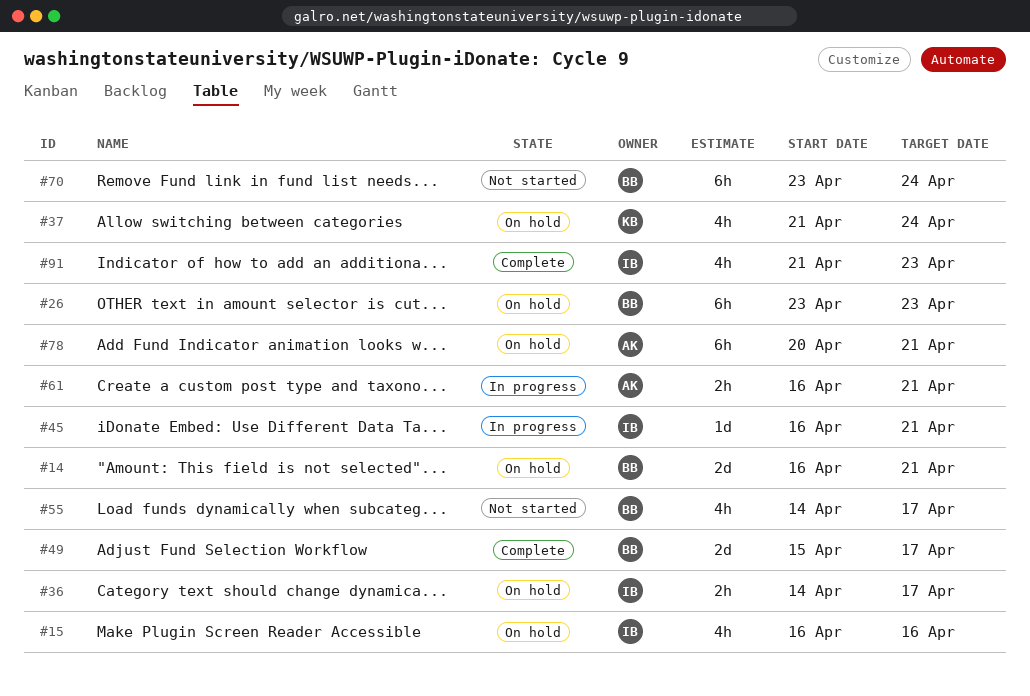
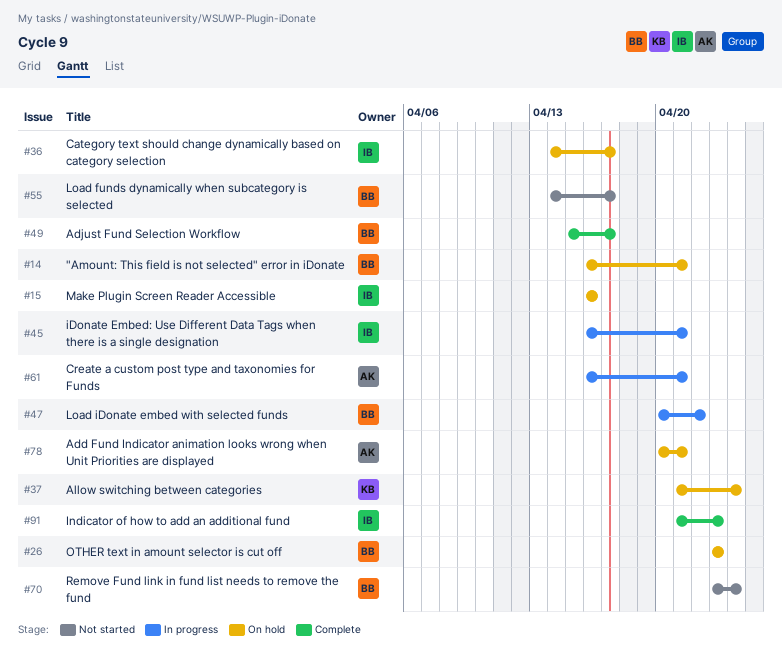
#47: none -> present

